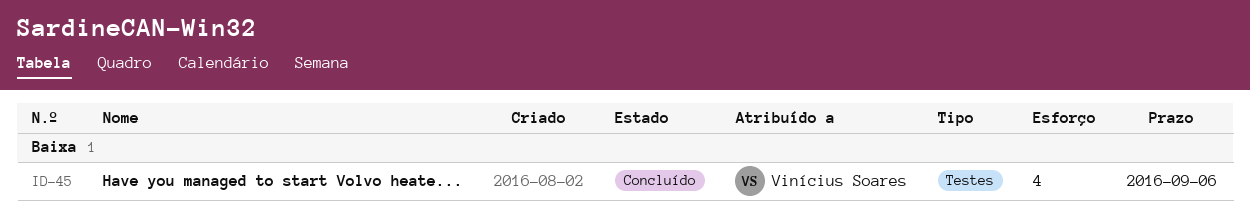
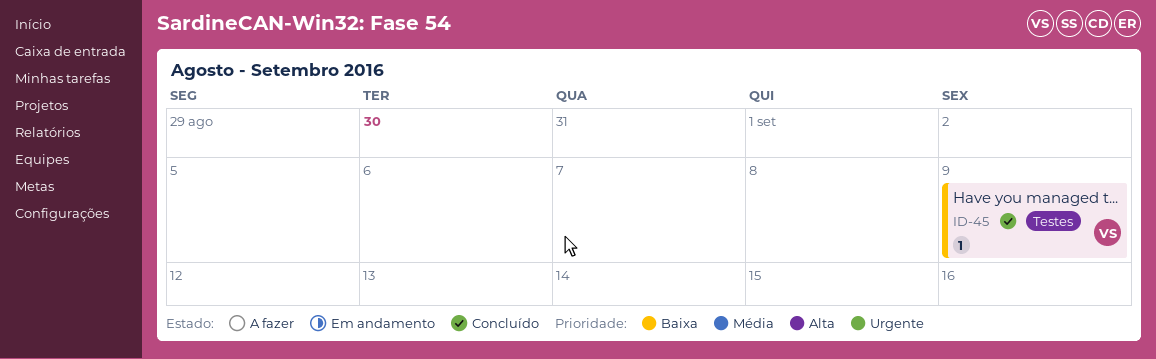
ID-45, estimate: 4 -> 1
ID-45, due: Sep 6 -> Sep 9

